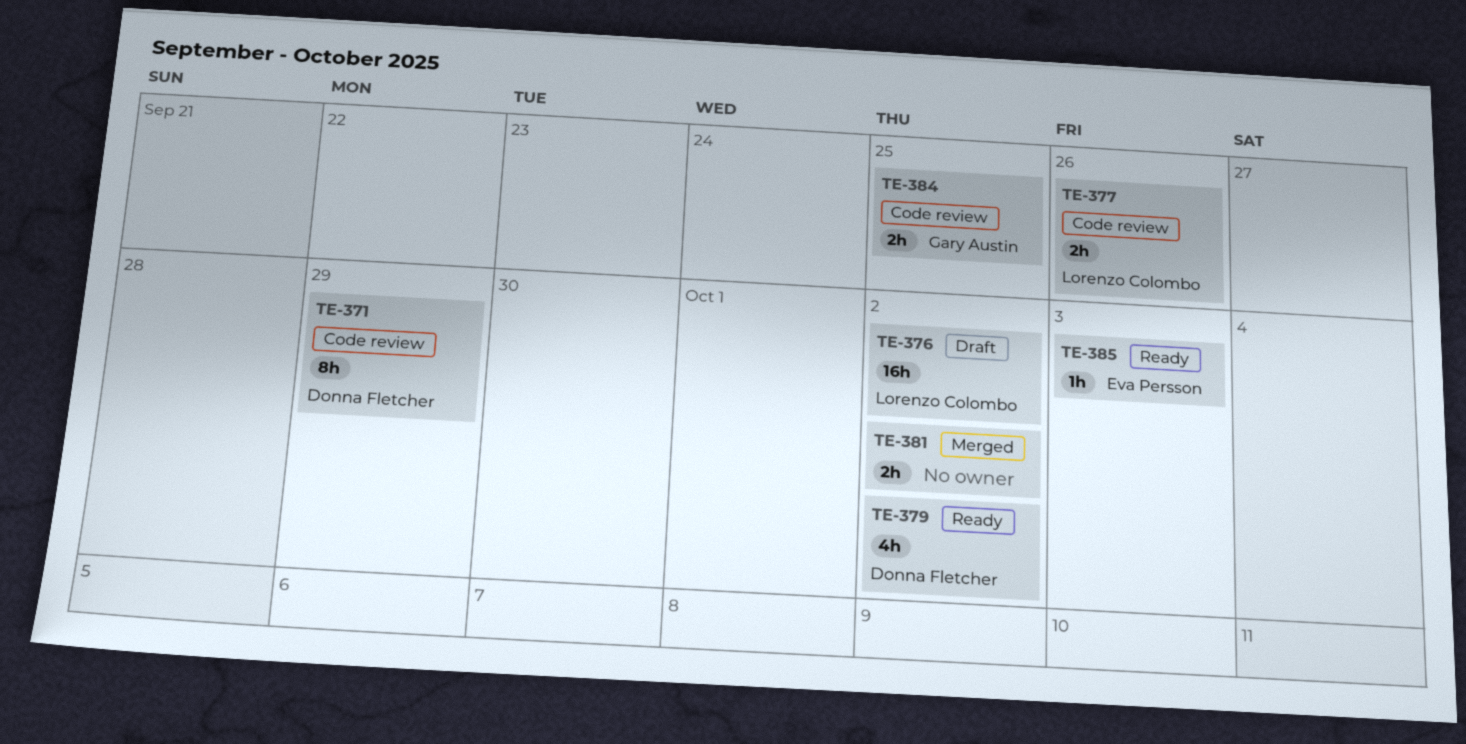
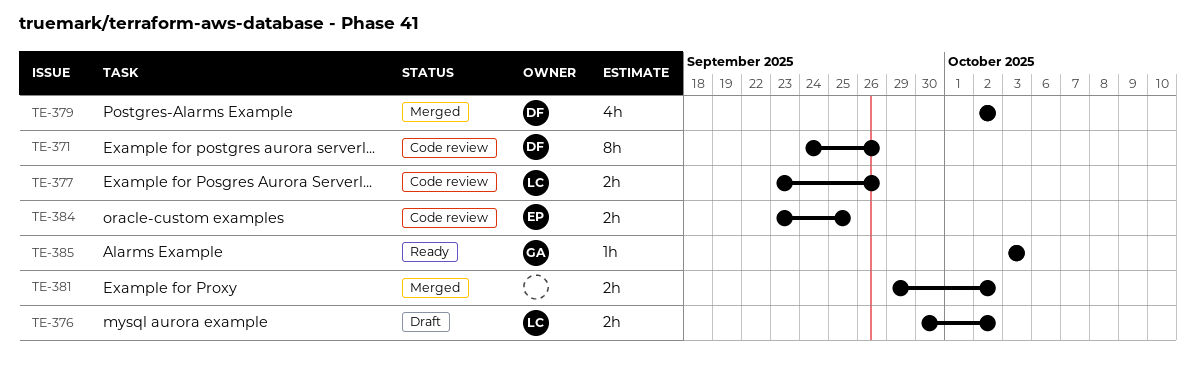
TE-371, due: Sep 29 -> Sep 26
TE-376, estimate: 16h -> 2h
TE-379, status: Ready -> Merged
TE-384, owner: Gary Austin -> Eva Persson
TE-385, owner: Eva Persson -> Gary Austin

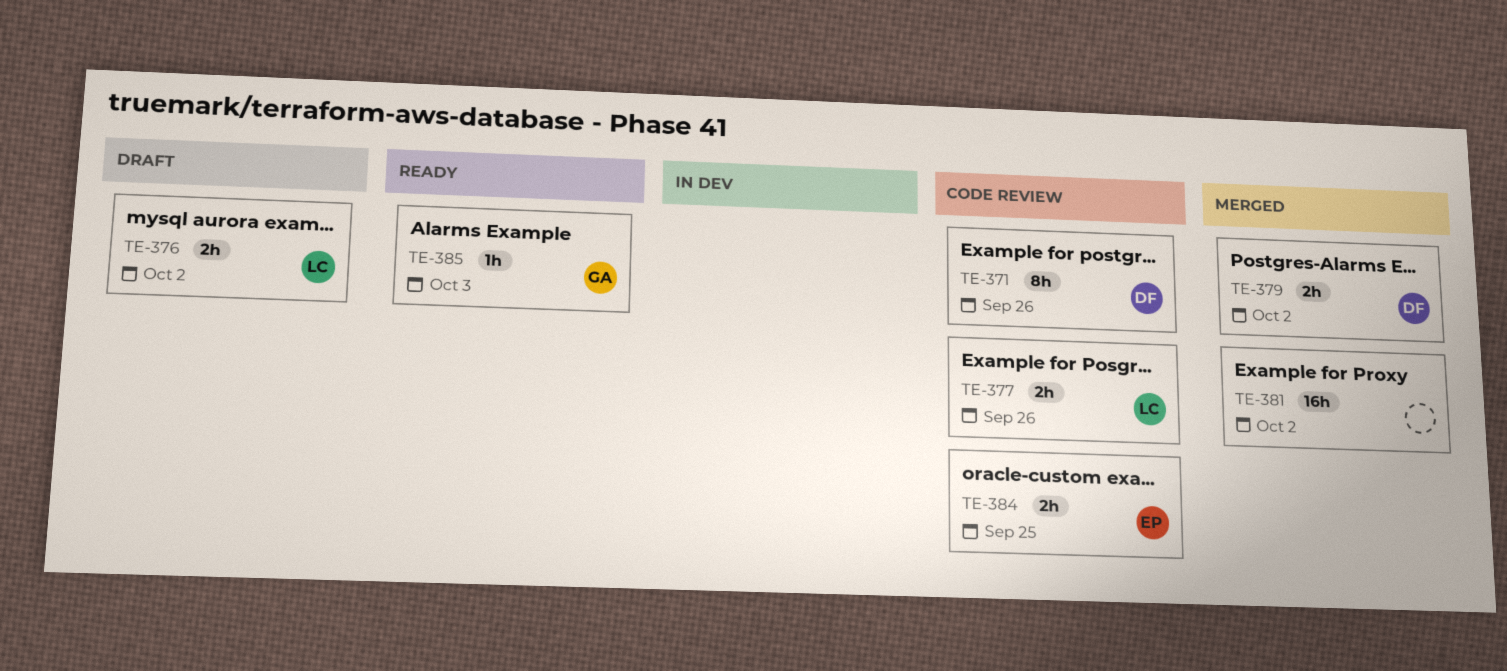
TE-379, estimate: 4h -> 2h
TE-381, estimate: 2h -> 16h

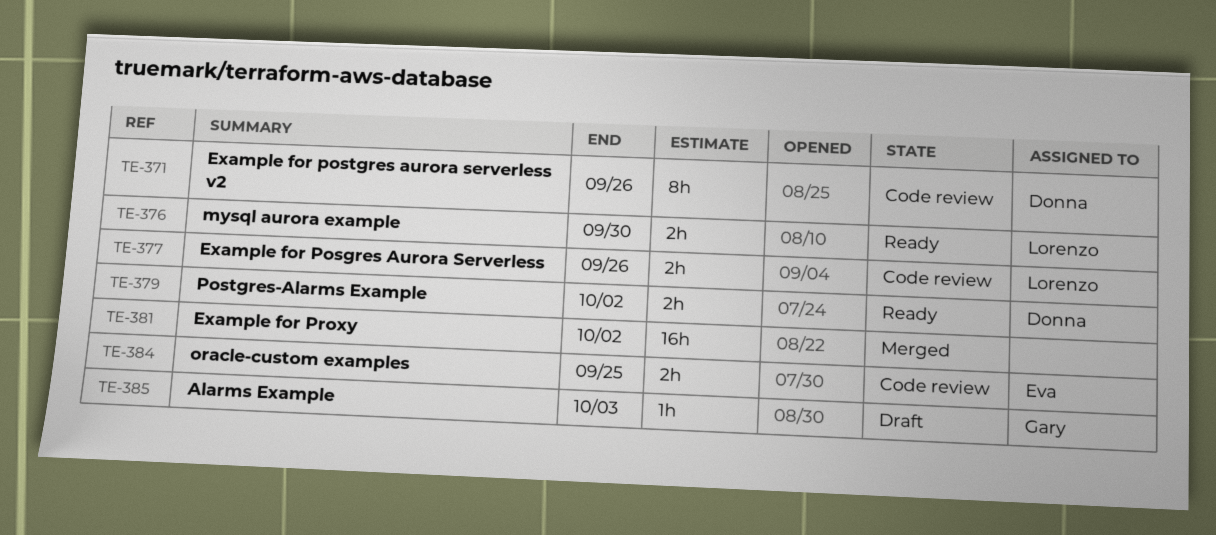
TE-376, status: Draft -> Ready
TE-376, due: Oct 2 -> Sep 30
TE-379, status: Merged -> Ready
TE-385, status: Ready -> Draft

